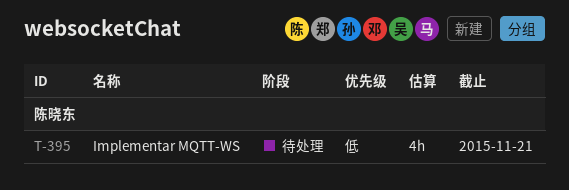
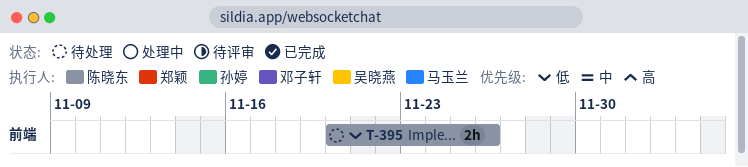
T-395, estimate: 4h -> 2h
T-395, due: Nov 21 -> Nov 26

